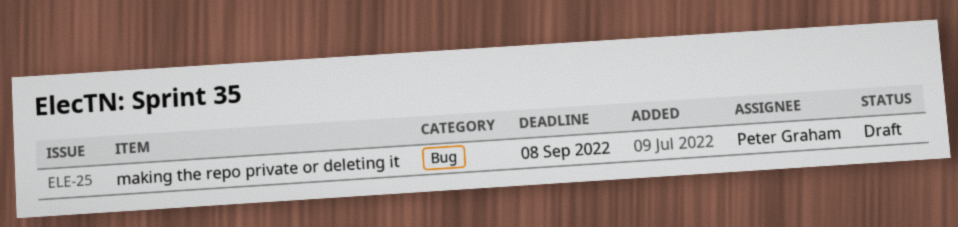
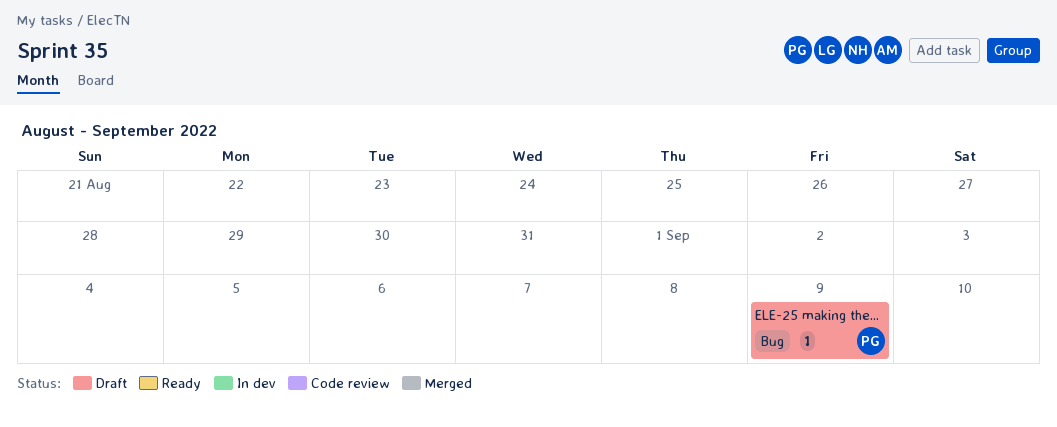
ELE-25, due: Sep 8 -> Sep 9

